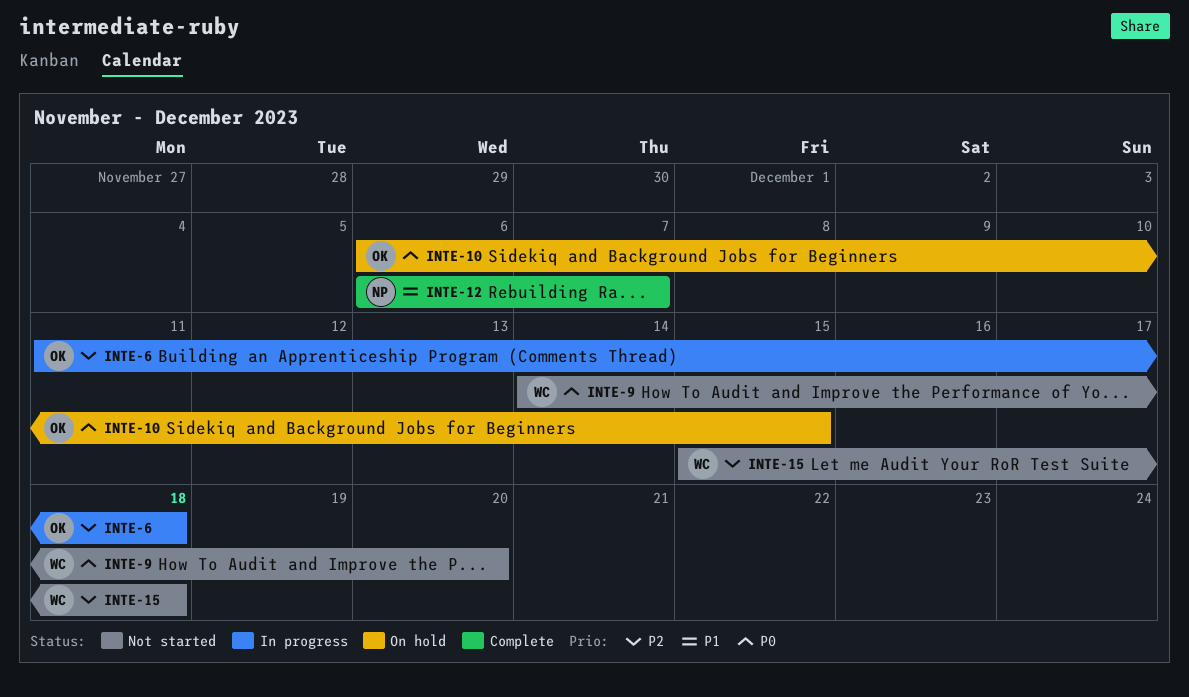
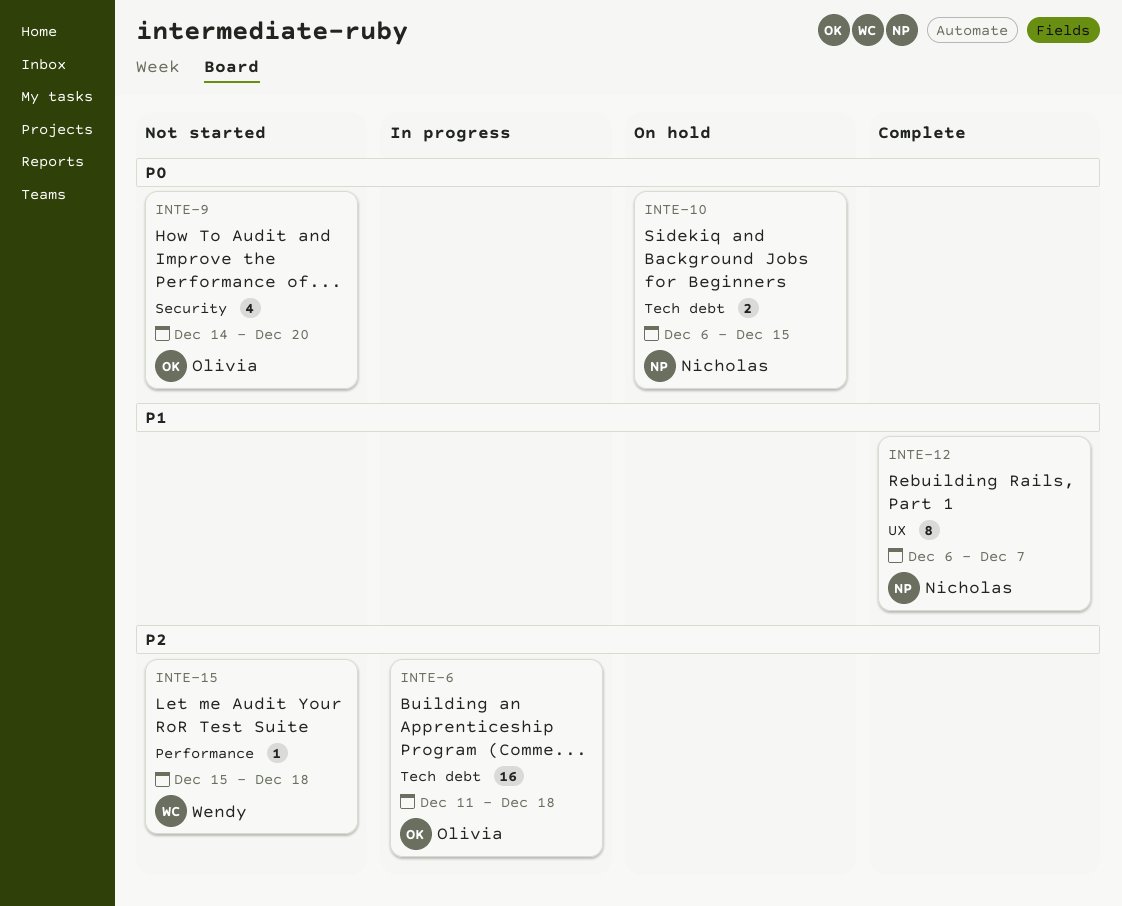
INTE-9, owner: Wendy -> Olivia
INTE-10, owner: Olivia -> Nicholas

